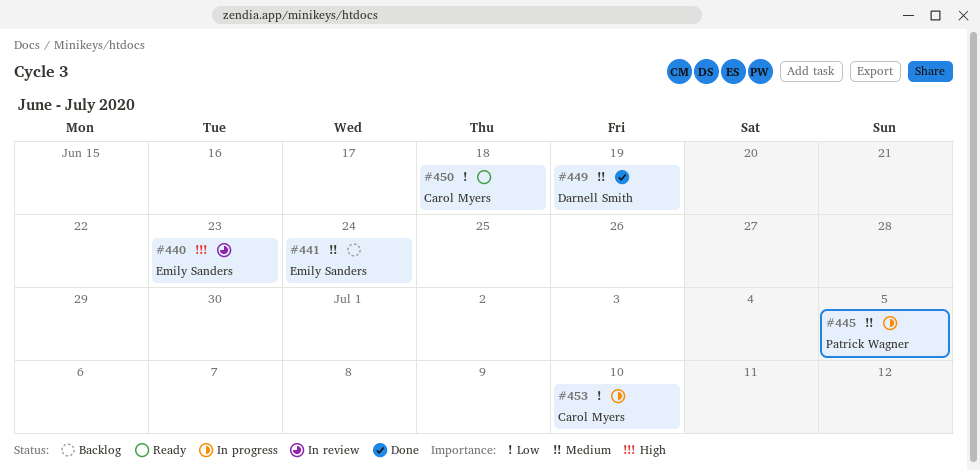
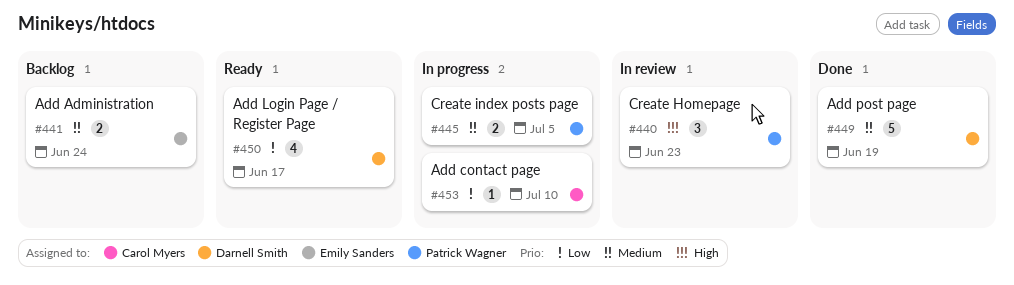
#440, owner: Emily Sanders -> Patrick Wagner
#450, owner: Carol Myers -> Darnell Smith
#450, due: Jun 18 -> Jun 17

